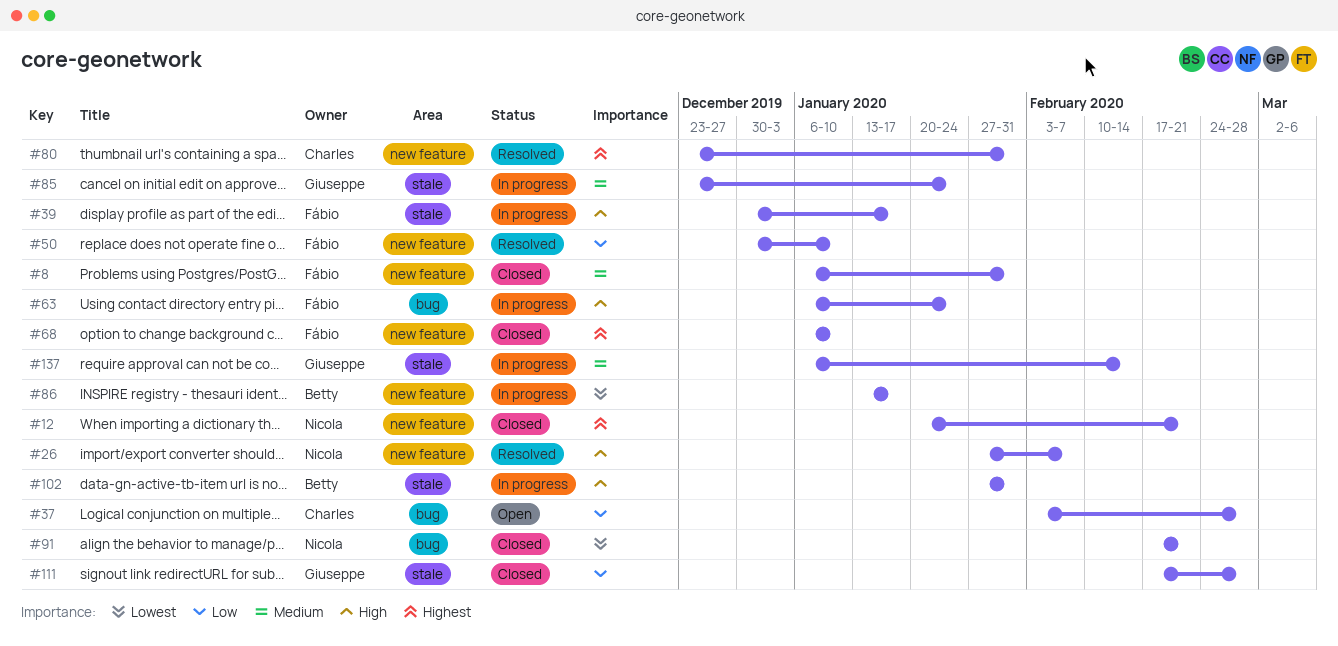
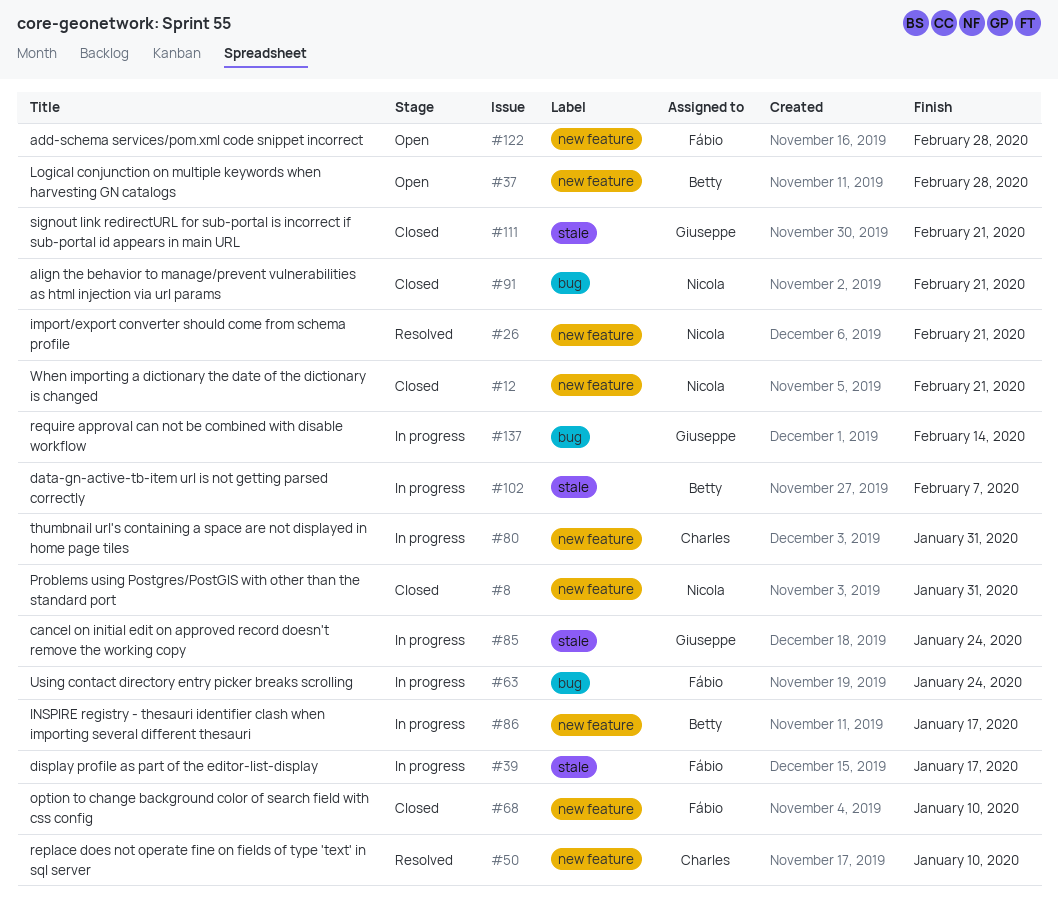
#8, owner: Fábio -> Nicola
#26, due: Feb 7 -> Feb 21
#37, owner: Charles -> Betty
#37, label: bug -> new feature
#50, owner: Fábio -> Charles
#80, status: Resolved -> In progress
#102, due: Jan 31 -> Feb 7
#111, due: Feb 28 -> Feb 21
#122: none -> present
#137, label: stale -> bug

